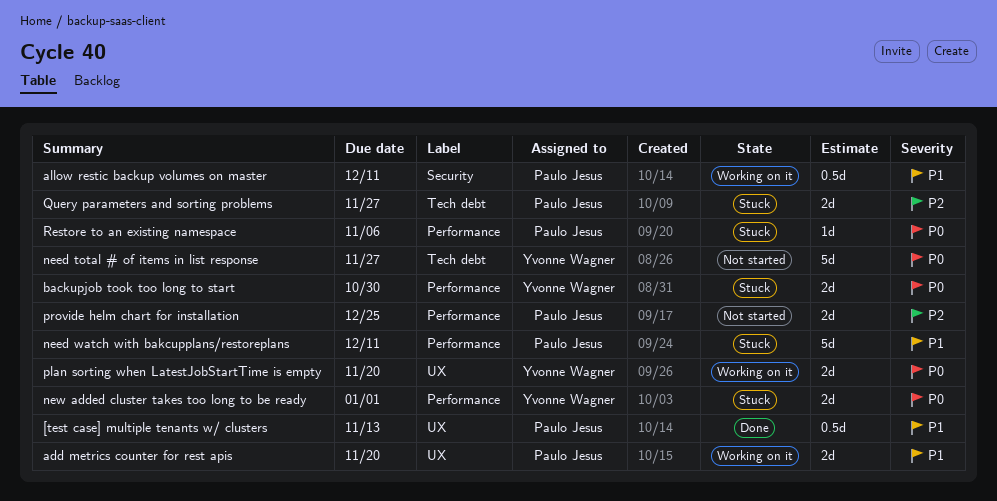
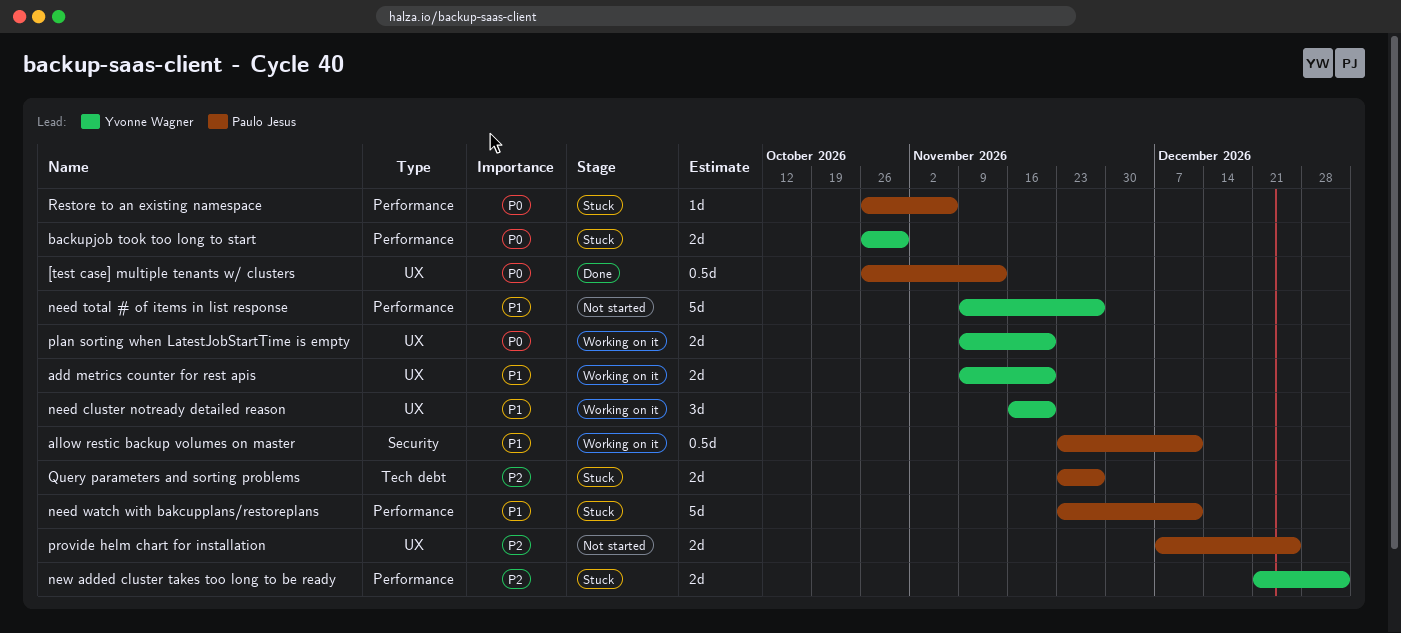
[test case] multiple tenants w/ clusters, priority: P1 -> P0
add metrics counter for rest apis, owner: Paulo Jesus -> Yvonne Wagner
need cluster notready detailed reason: none -> present
need total # of items in list response, priority: P0 -> P1
need total # of items in list response, label: Tech debt -> Performance
new added cluster takes too long to be ready, priority: P0 -> P2
provide helm chart for installation, label: Performance -> UX

